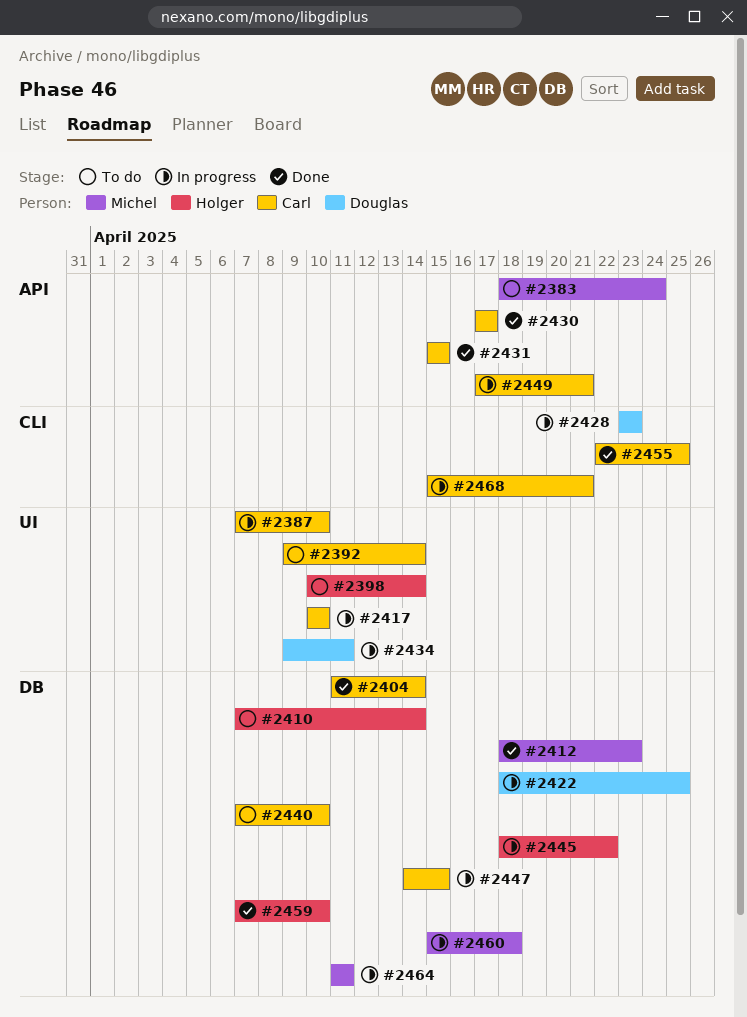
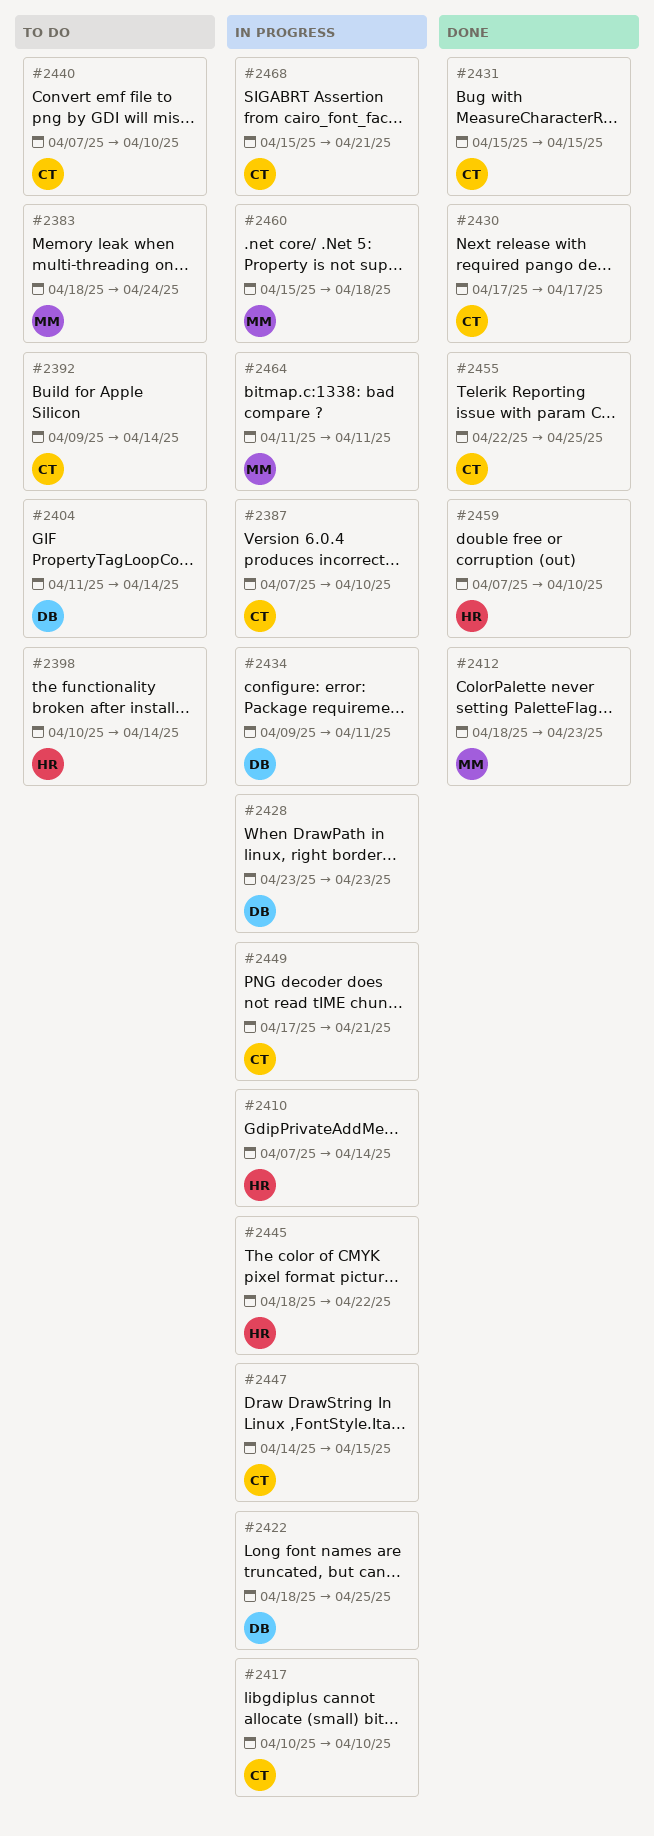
#2404, status: Done -> To do
#2404, owner: Carl -> Douglas
#2410, status: To do -> In progress

